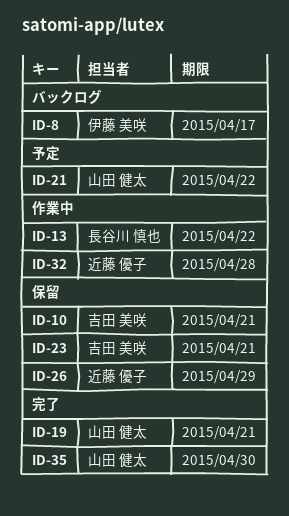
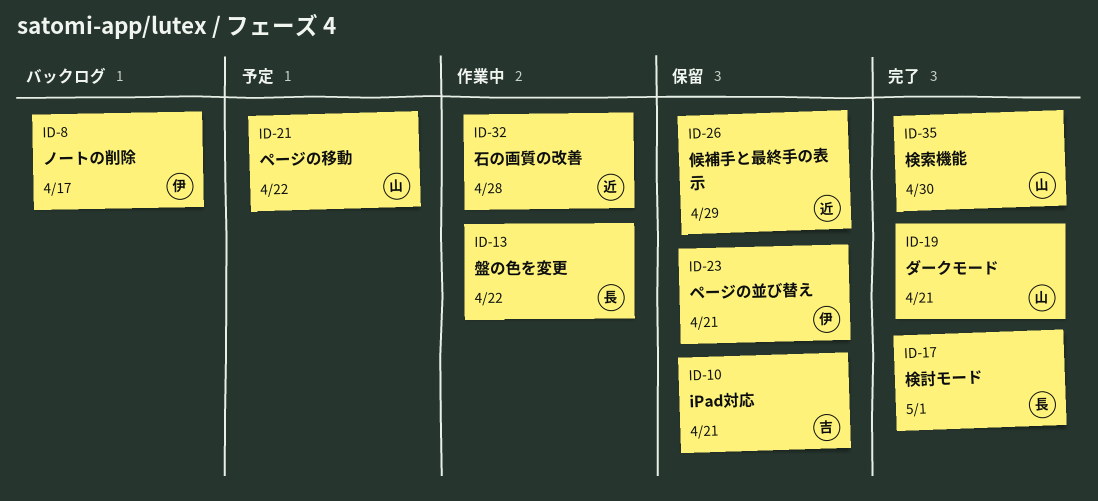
ID-17: none -> present
ID-23, owner: 吉田 美咲 -> 伊藤 美咲

